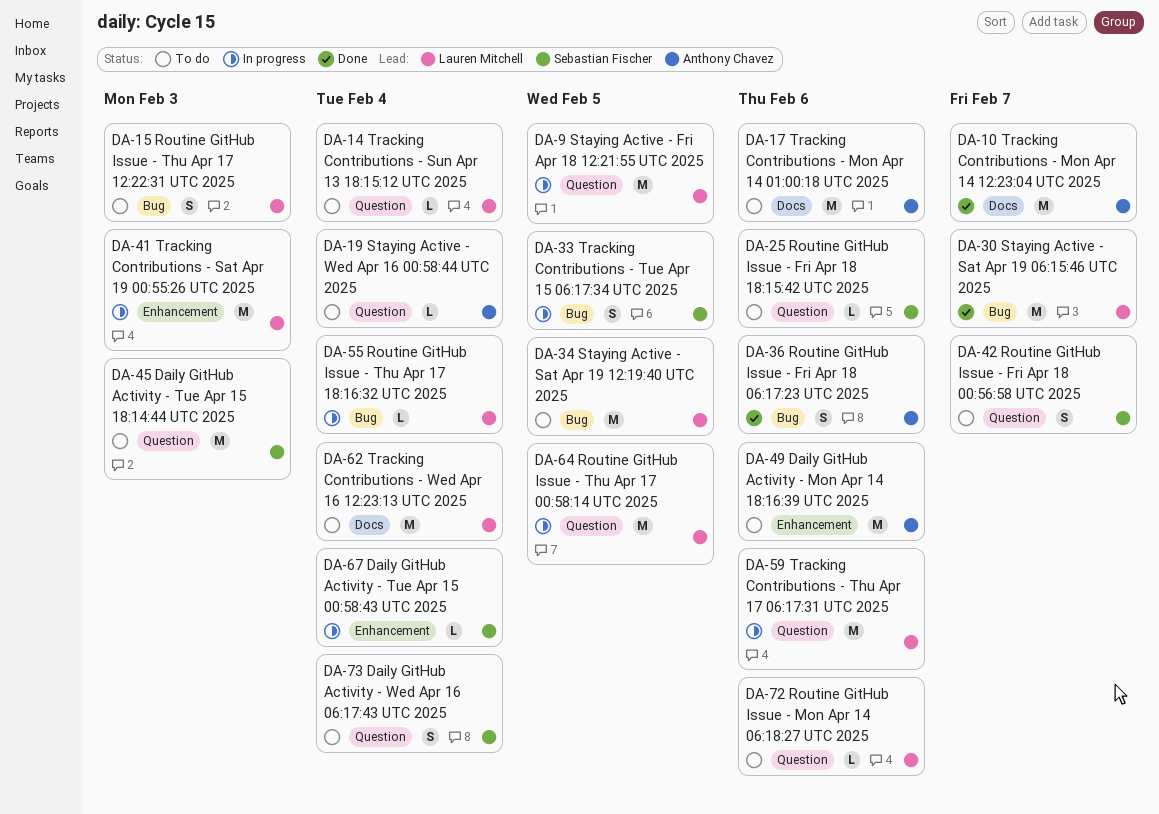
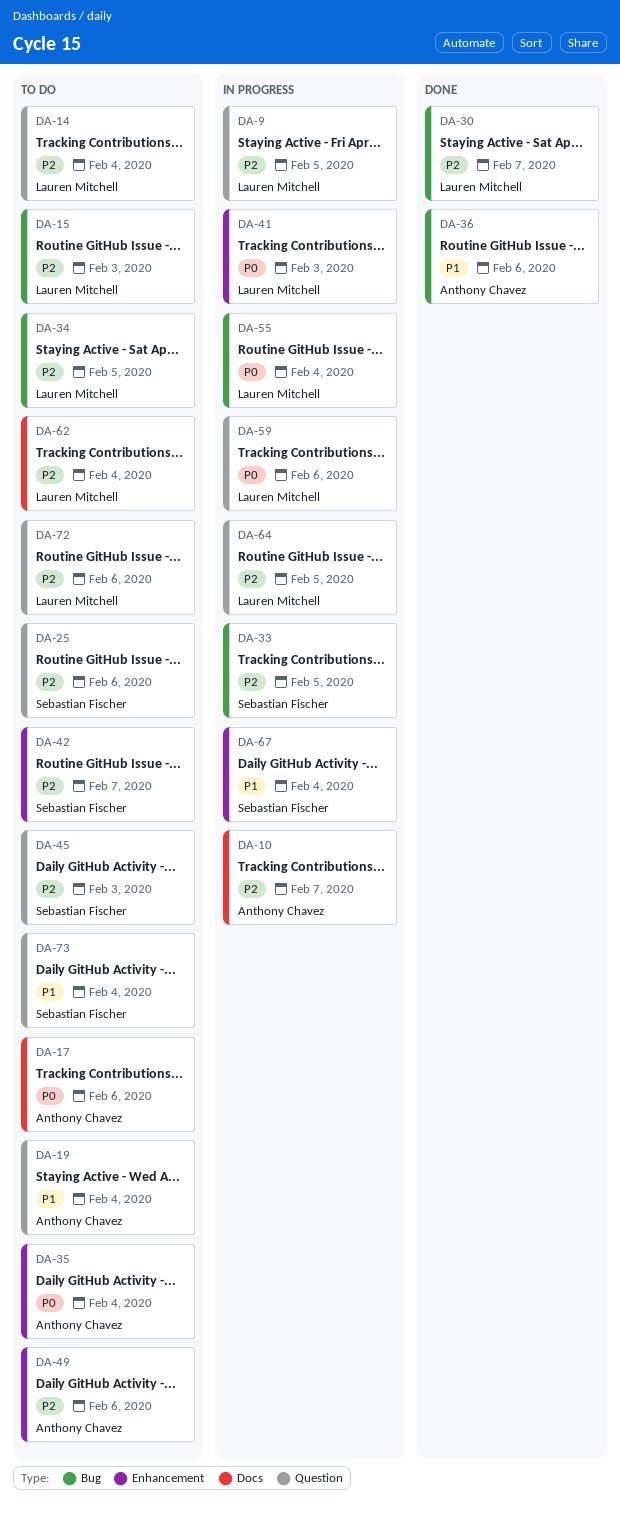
DA-10, status: Done -> In progress
DA-35: none -> present
DA-42, label: Question -> Enhancement

